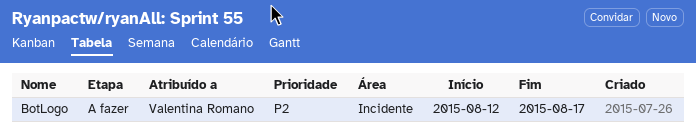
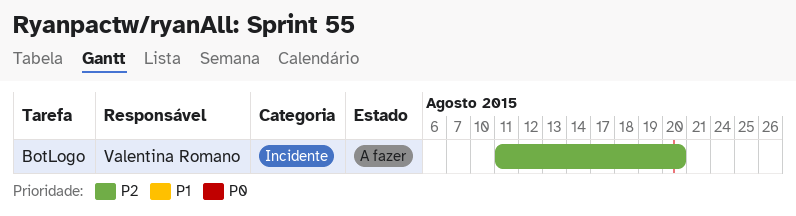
BotLogo, start: Aug 12 -> Aug 11
BotLogo, due: Aug 17 -> Aug 20

